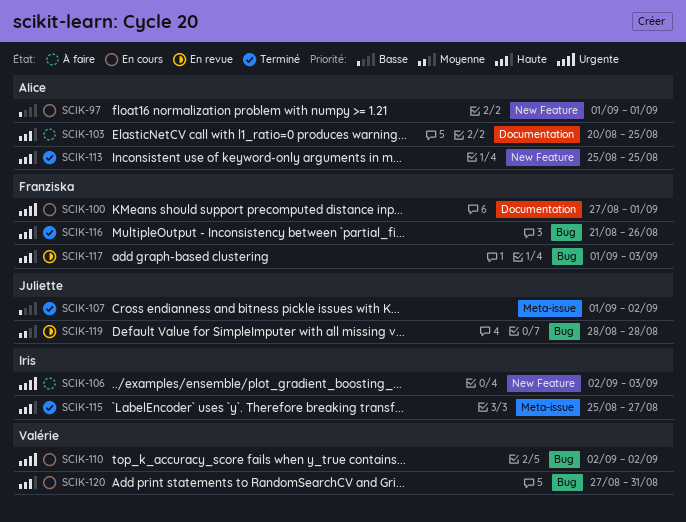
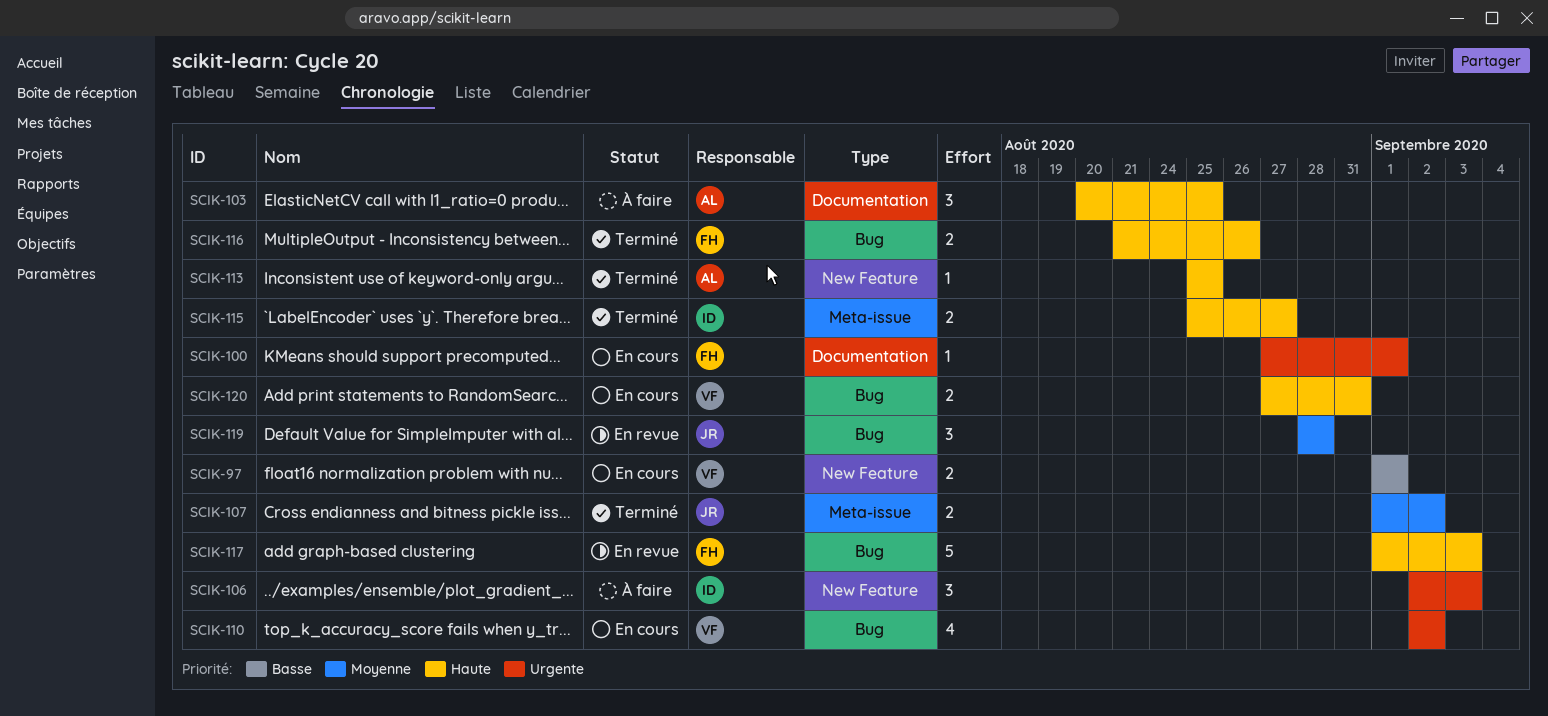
SCIK-97, owner: Alice -> Valérie
SCIK-107, priority: Basse -> Moyenne

